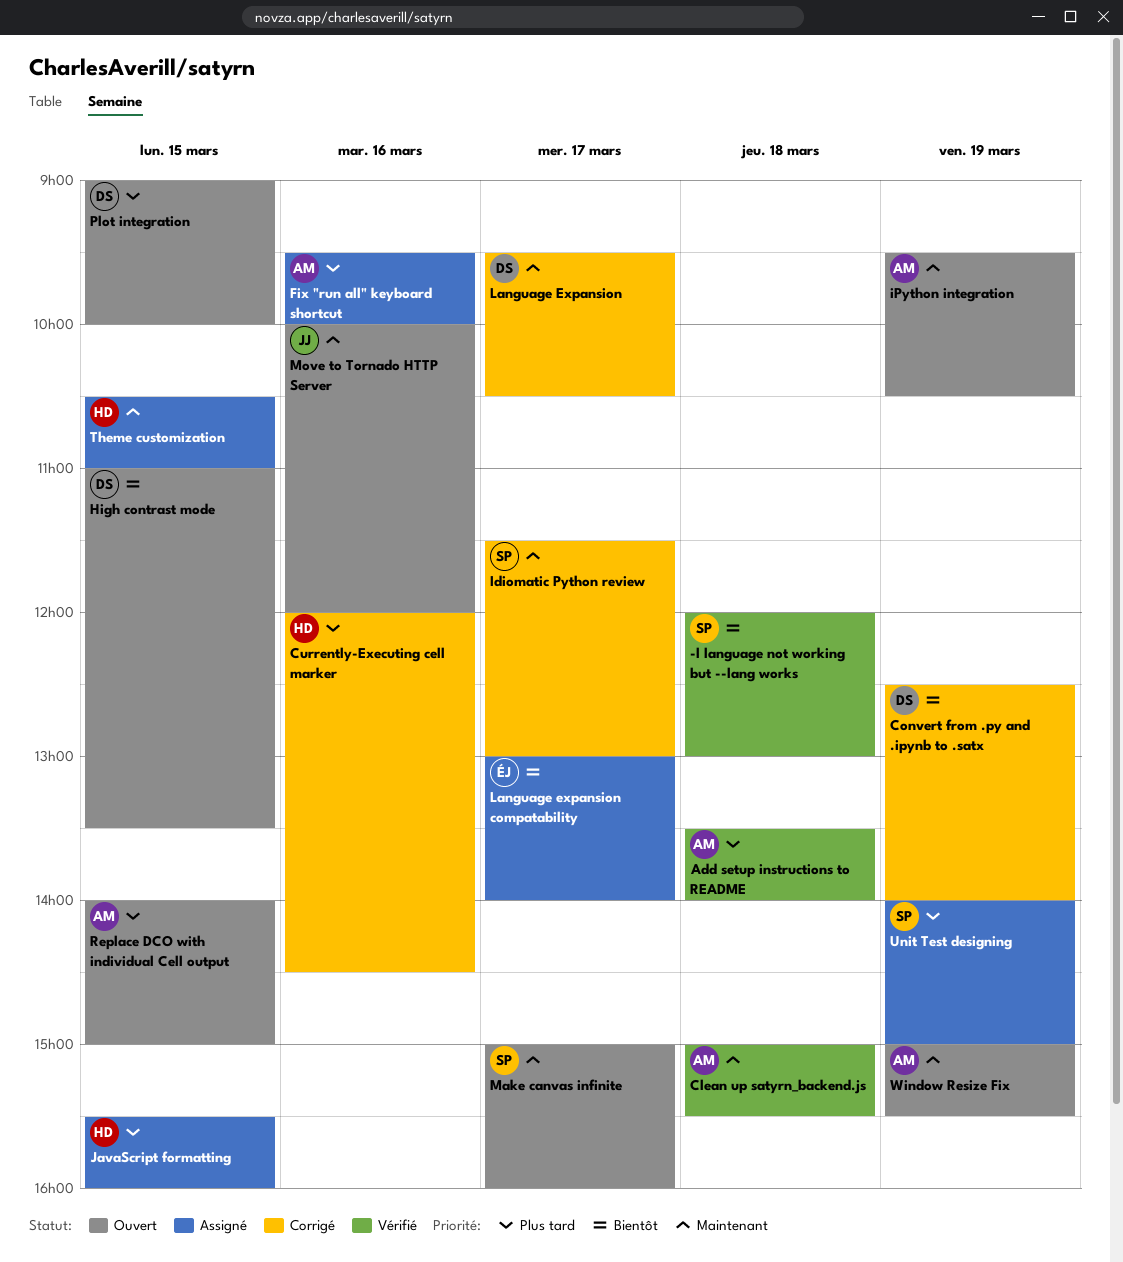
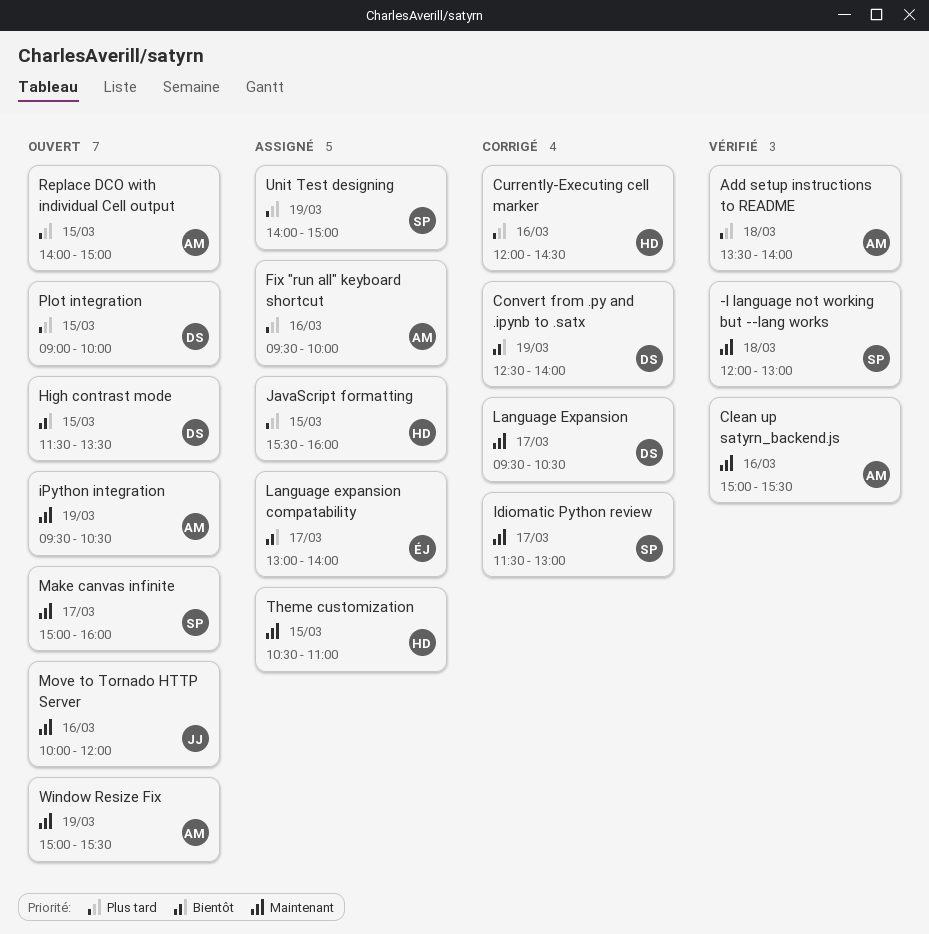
-l language not working but --lang works, priority: Bientôt -> Maintenant
Clean up satyrn_backend.js, day: Mar 18 -> Mar 16
High contrast mode, begins: 11:00 -> 11:30

